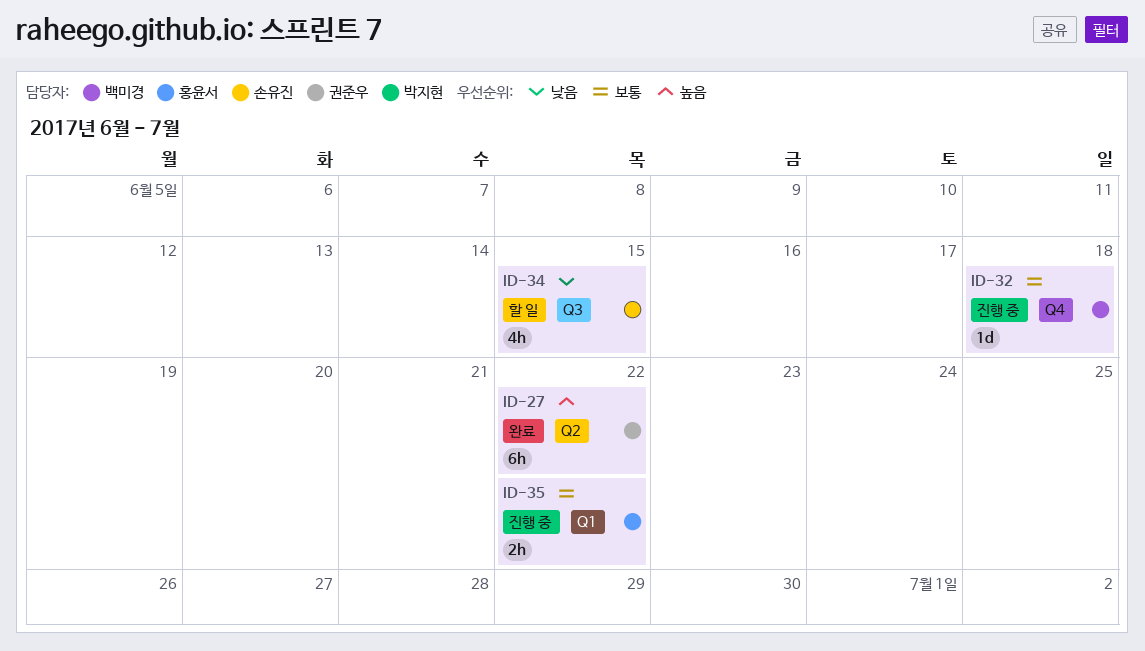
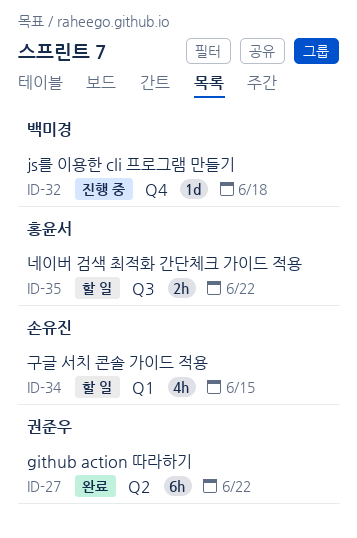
ID-34, label: Q3 -> Q1
ID-35, status: 진행 중 -> 할 일
ID-35, label: Q1 -> Q3

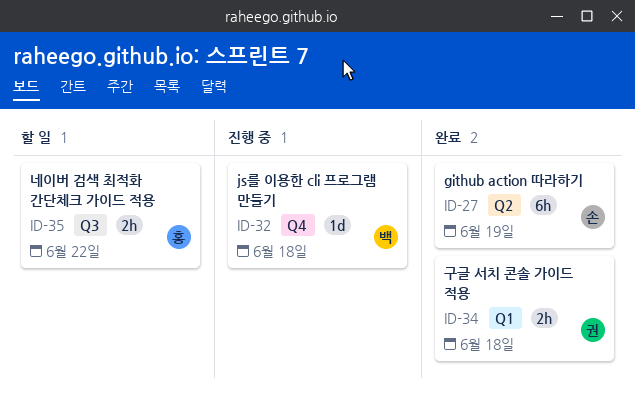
ID-27, owner: 권준우 -> 손유진
ID-27, due: Jun 22 -> Jun 19
ID-34, status: 할 일 -> 완료
ID-34, owner: 손유진 -> 권준우
ID-34, estimate: 4h -> 2h
ID-34, due: Jun 15 -> Jun 18

